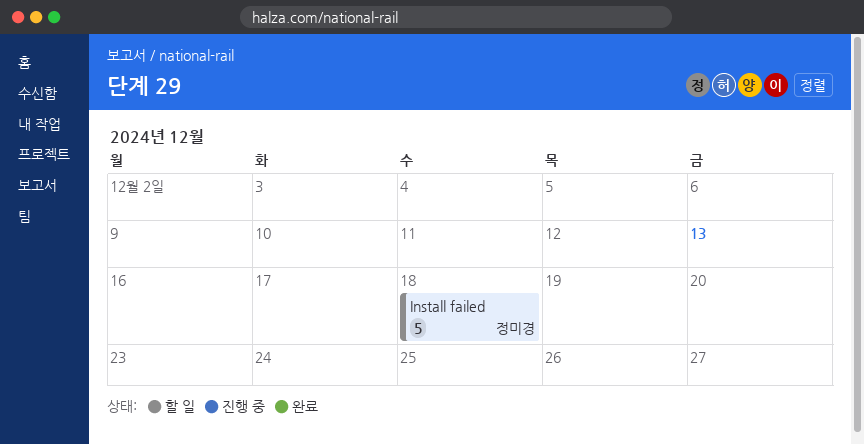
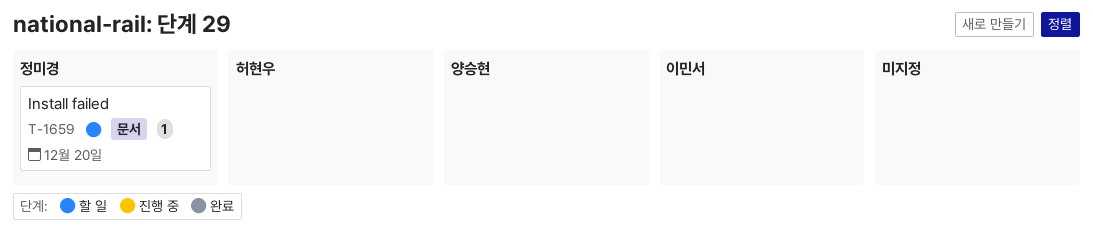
Install failed, estimate: 5 -> 1
Install failed, due: Dec 18 -> Dec 20

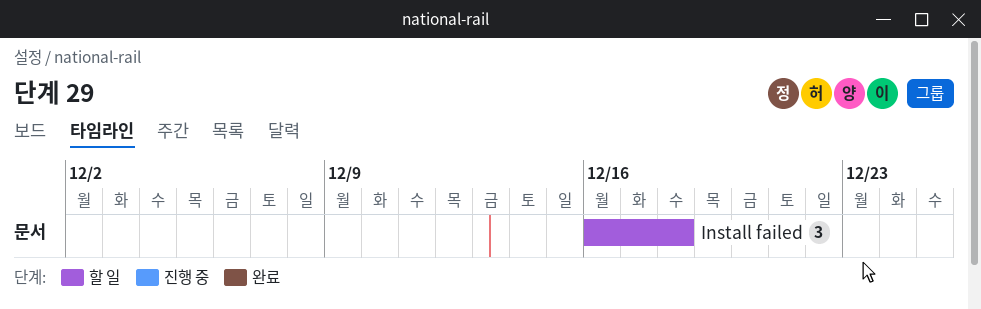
Install failed, estimate: 1 -> 3
Install failed, due: Dec 20 -> Dec 18

